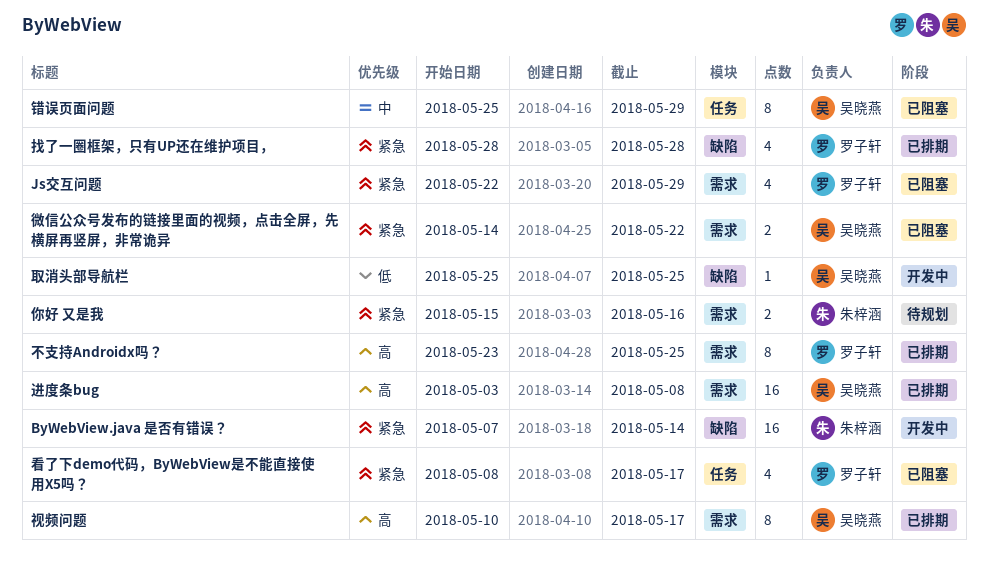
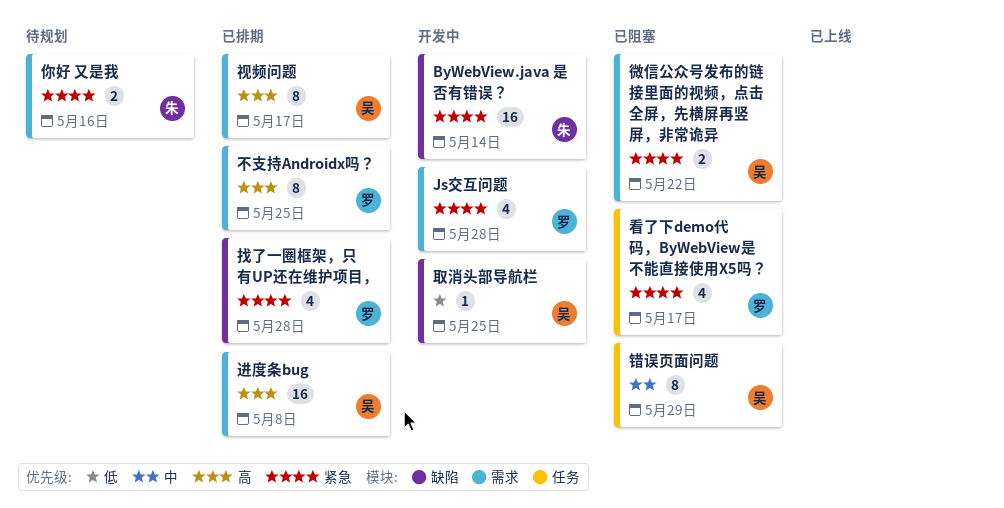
Js交互问题, status: 已阻塞 -> 开发中
Js交互问题, due: May 29 -> May 28

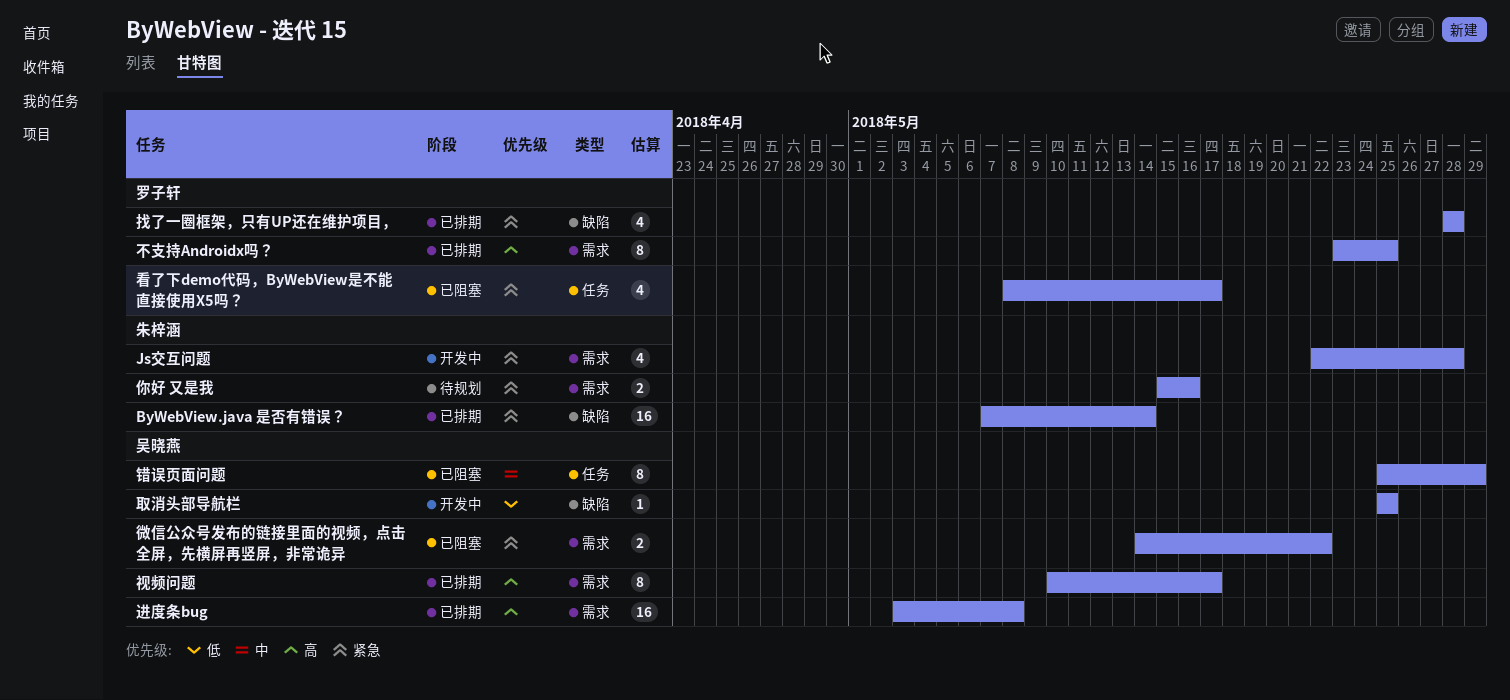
ByWebView.java 是否有错误？, status: 开发中 -> 已排期
Js交互问题, owner: 罗子轩 -> 朱梓涵

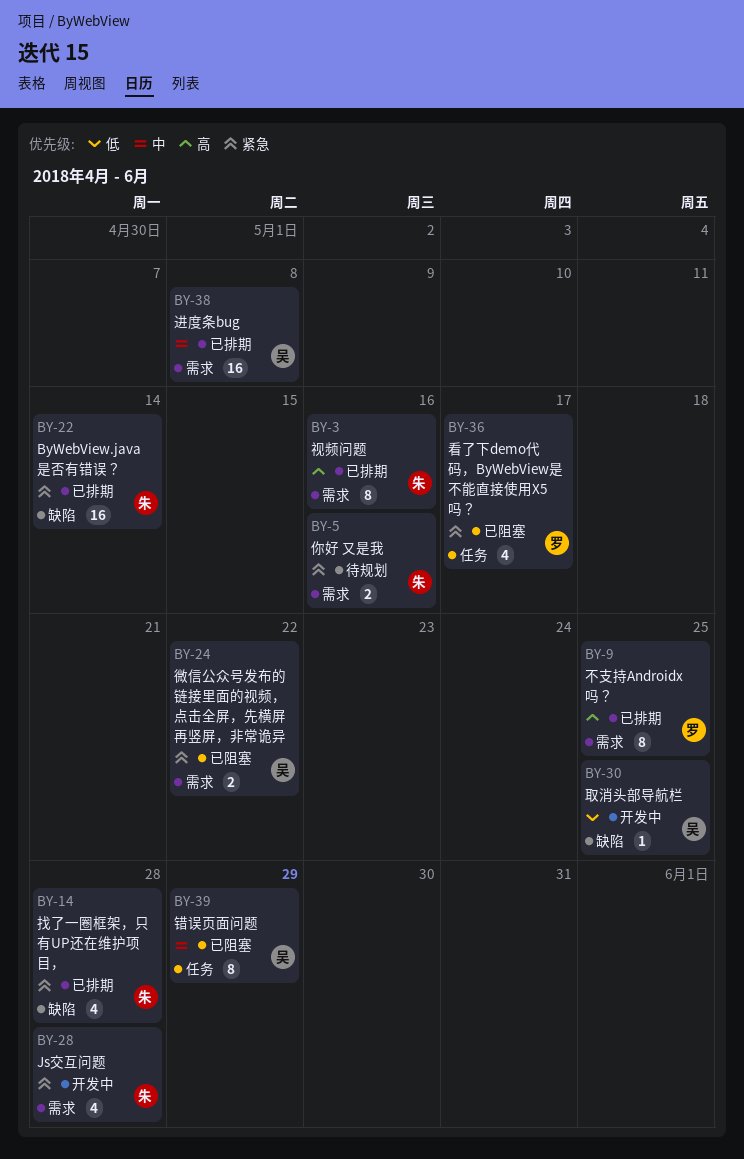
找了一圈框架，只有UP还在维护项目，, owner: 罗子轩 -> 朱梓涵
视频问题, owner: 吴晓燕 -> 朱梓涵
视频问题, due: May 17 -> May 16
进度条bug, priority: 高 -> 中

